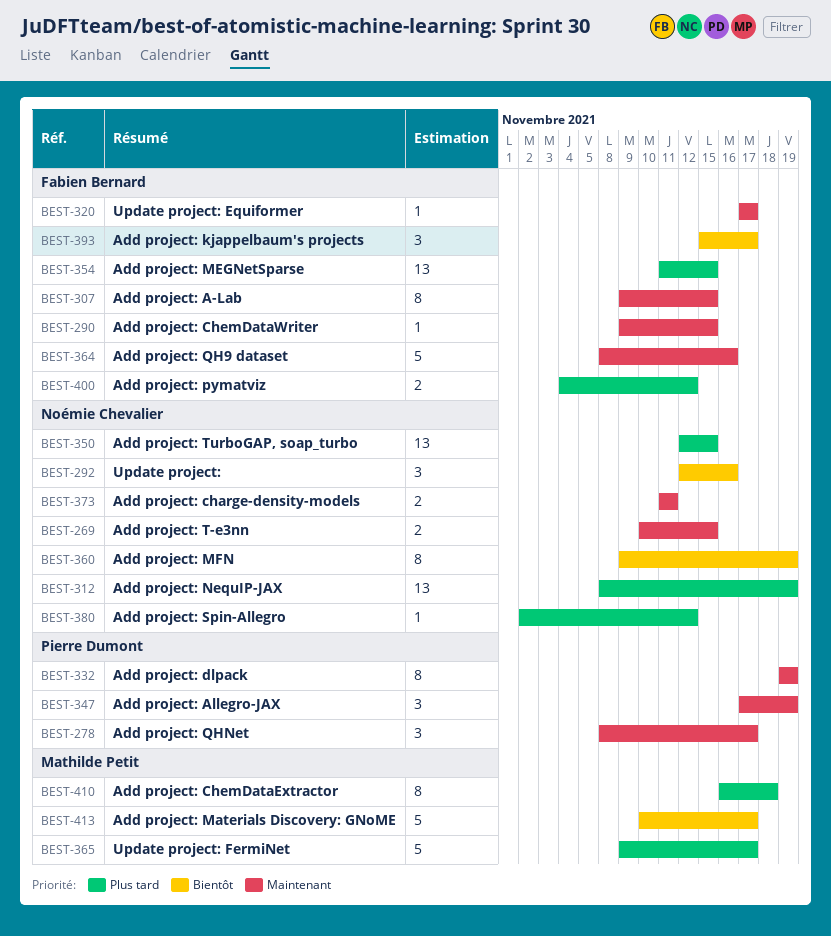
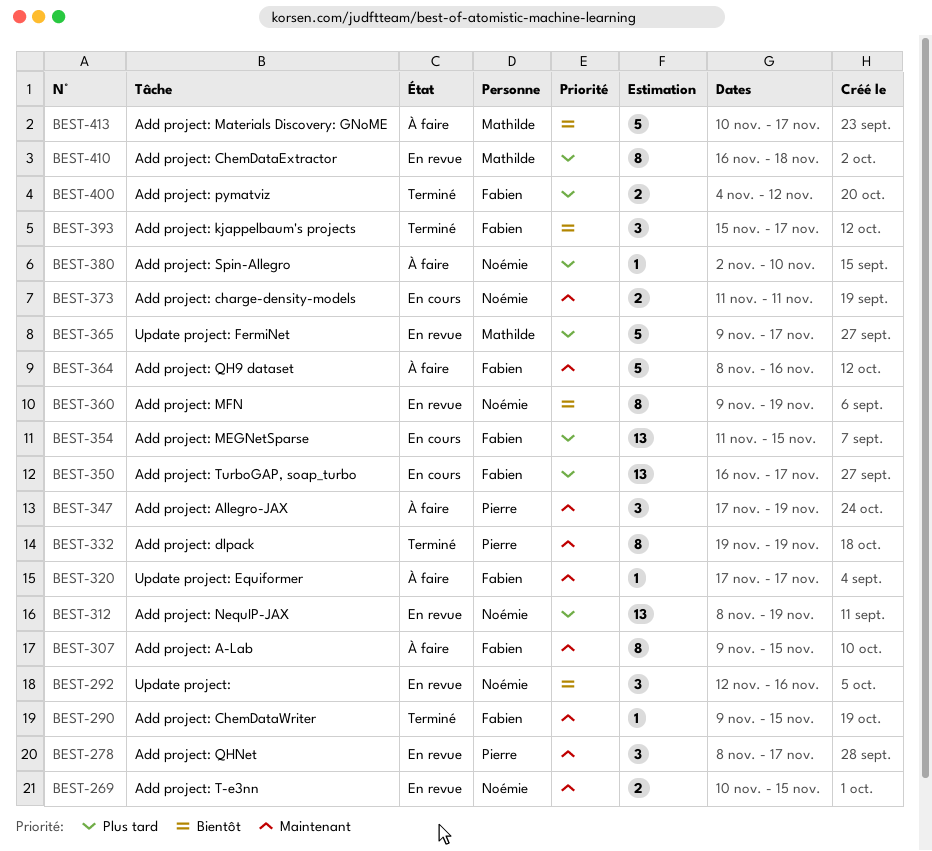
BEST-350, owner: Noémie Chevalier -> Fabien Bernard
BEST-350, start: Nov 12 -> Nov 16
BEST-350, due: Nov 15 -> Nov 17
BEST-380, due: Nov 12 -> Nov 10

